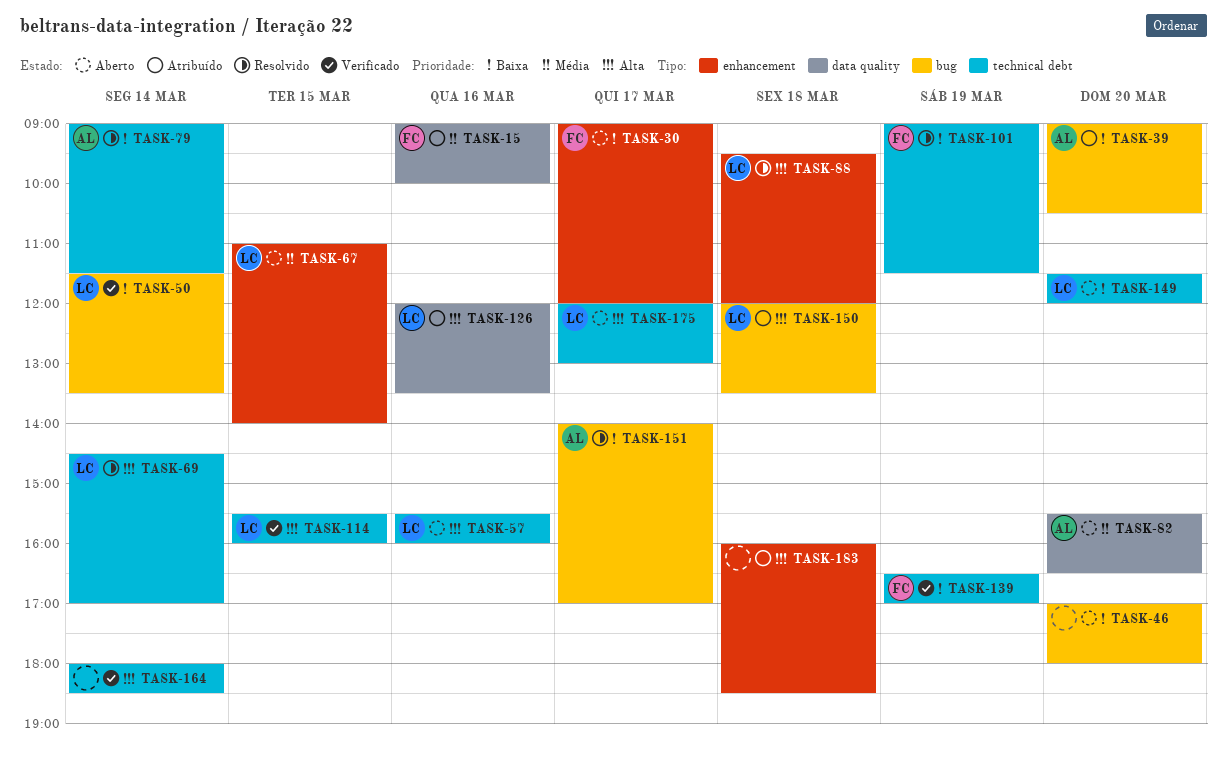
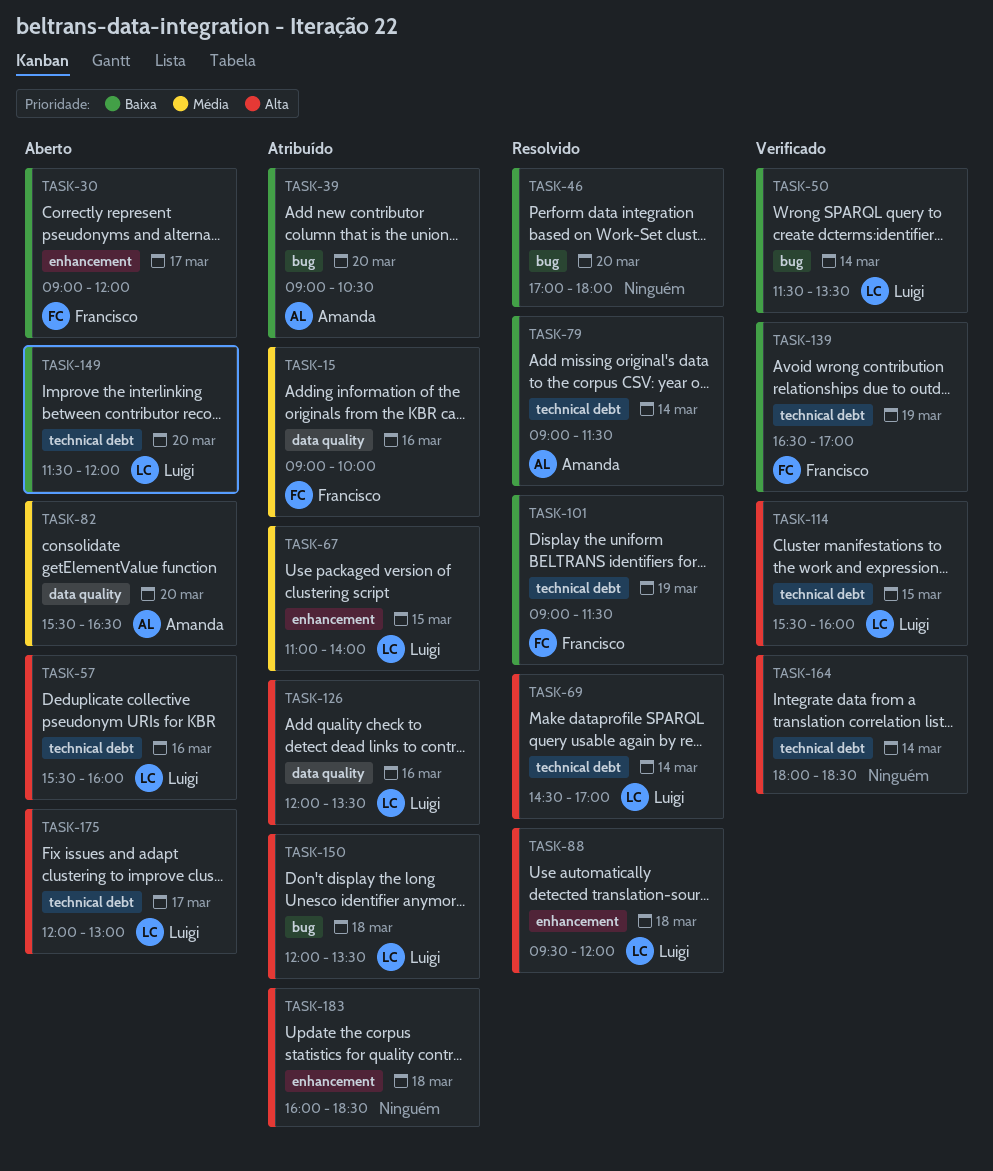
TASK-46, status: Aberto -> Resolvido
TASK-67, status: Aberto -> Atribuído
TASK-151: present -> none

